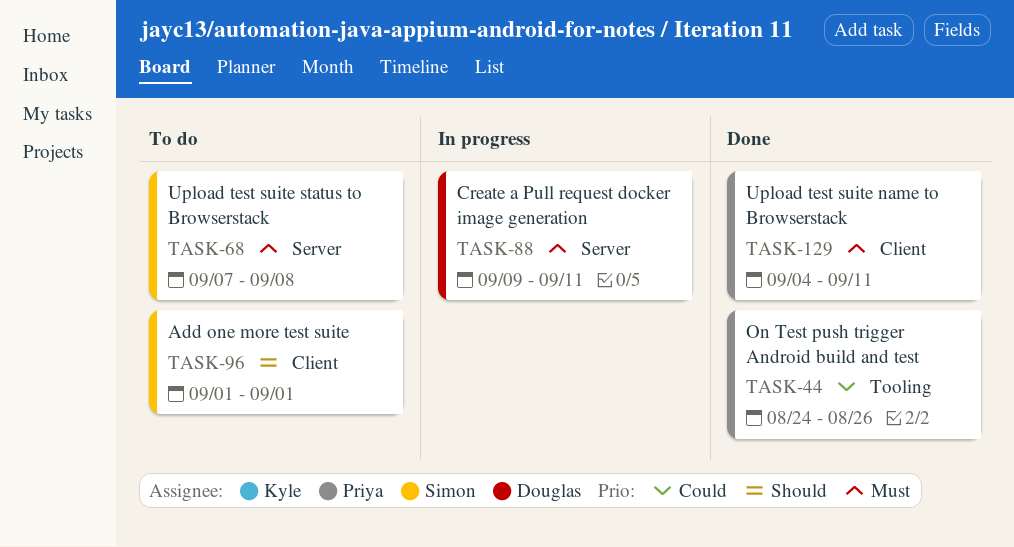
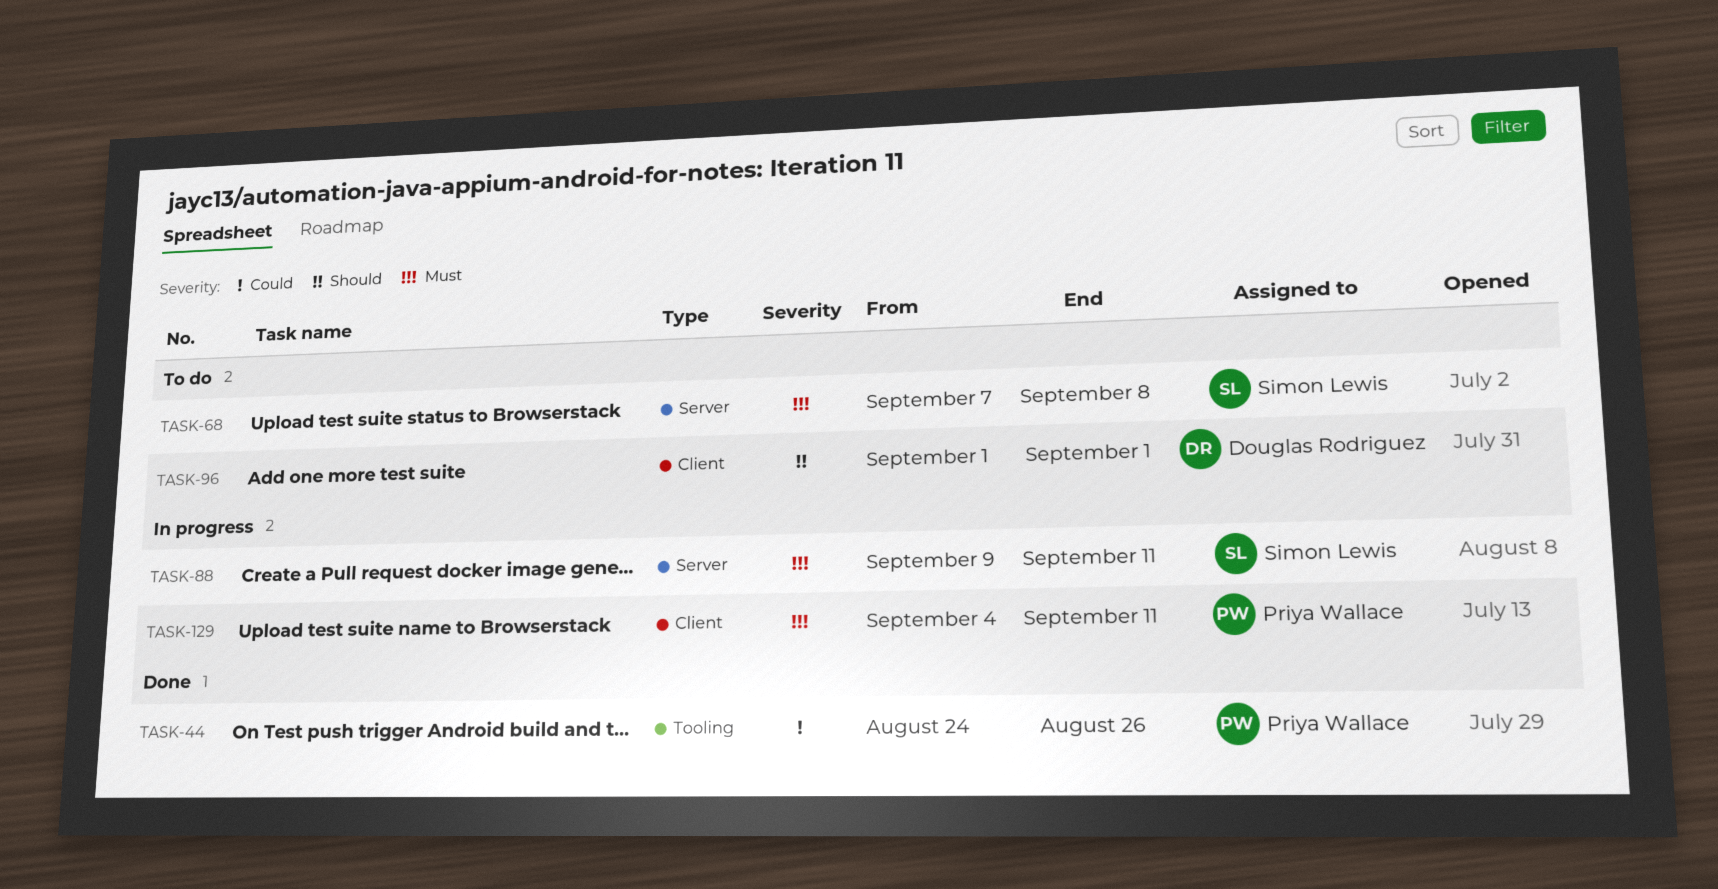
TASK-88, owner: Douglas Rodriguez -> Simon Lewis
TASK-96, owner: Simon Lewis -> Douglas Rodriguez
TASK-129, status: Done -> In progress

